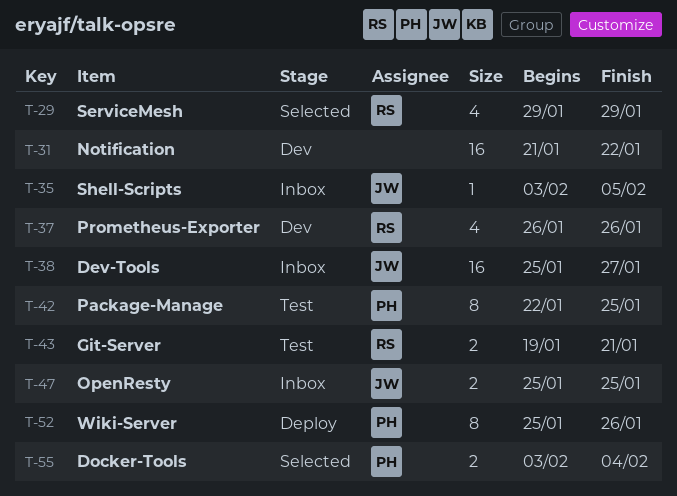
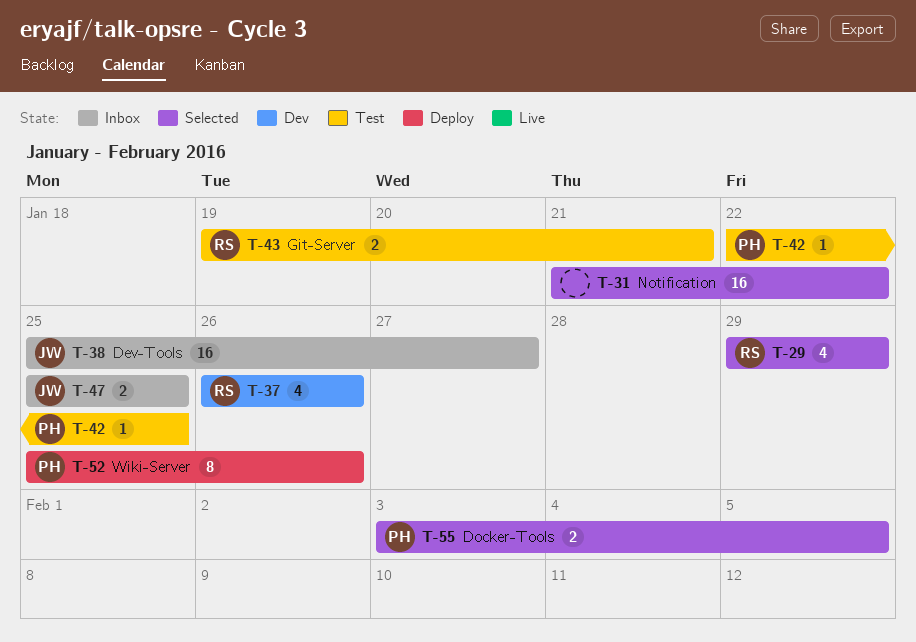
T-31, status: Dev -> Selected
T-35: present -> none
T-42, estimate: 8 -> 1
T-55, due: Feb 4 -> Feb 5

